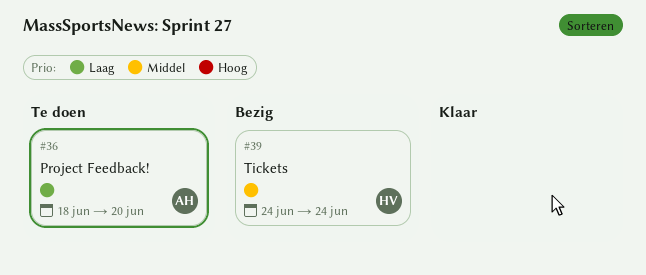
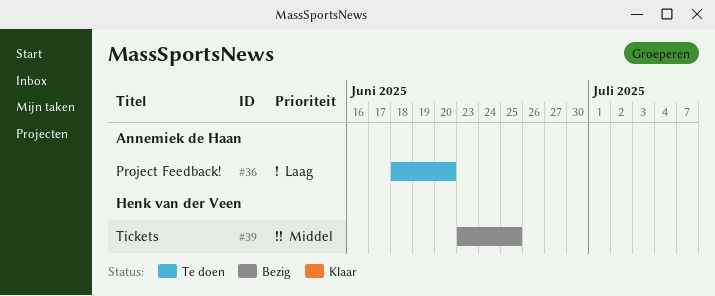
#39, start: Jun 24 -> Jun 23
#39, due: Jun 24 -> Jun 25

